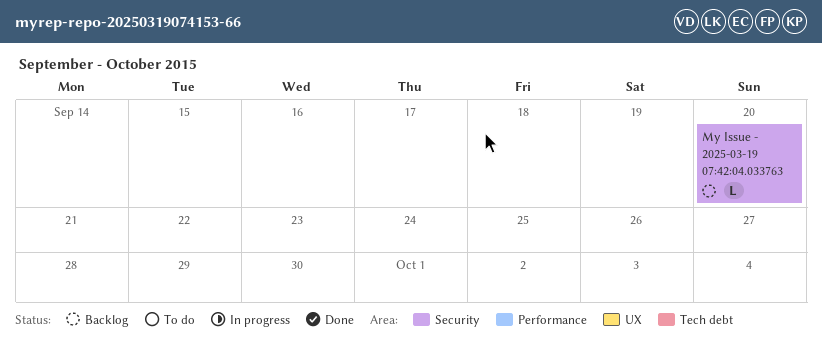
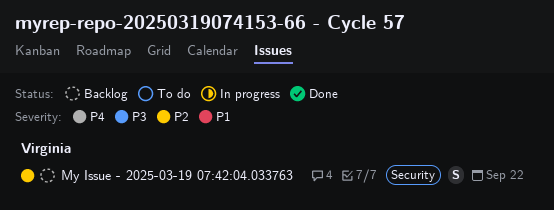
My Issue - 2025-03-19 07:42:04.033763, estimate: L -> S
My Issue - 2025-03-19 07:42:04.033763, due: Sep 20 -> Sep 22

